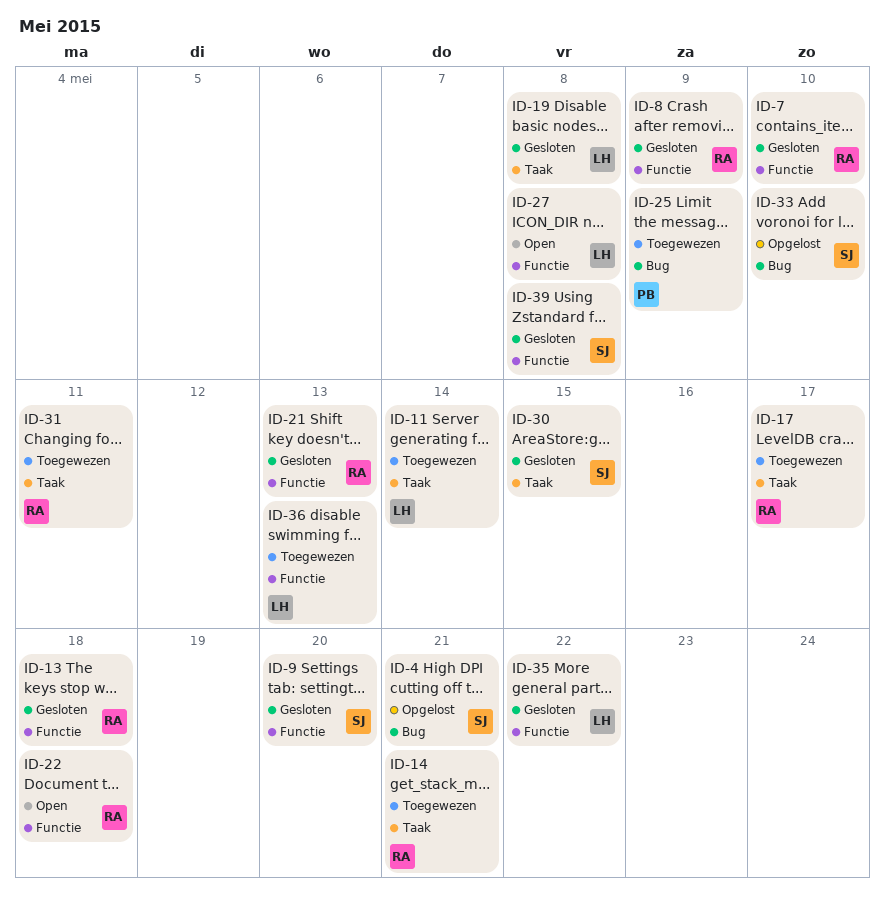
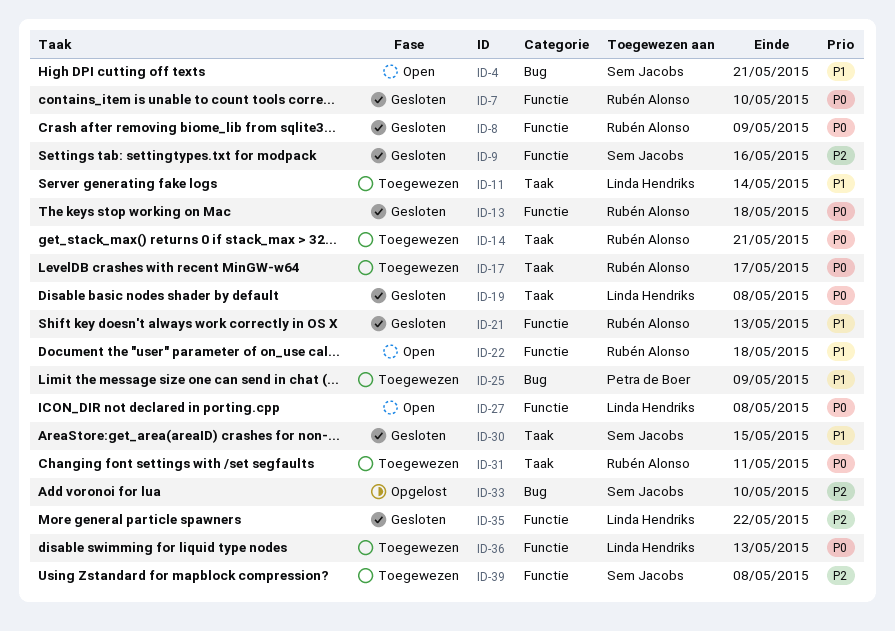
ID-4, status: Opgelost -> Open
ID-9, due: May 20 -> May 16
ID-39, status: Gesloten -> Toegewezen

